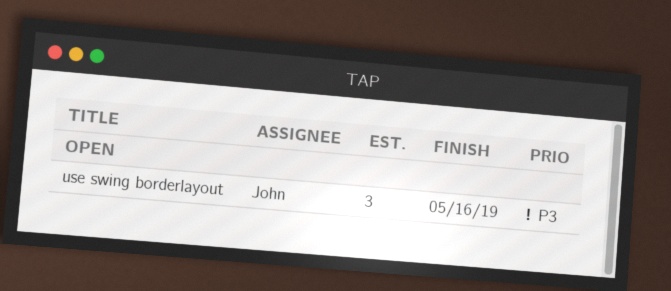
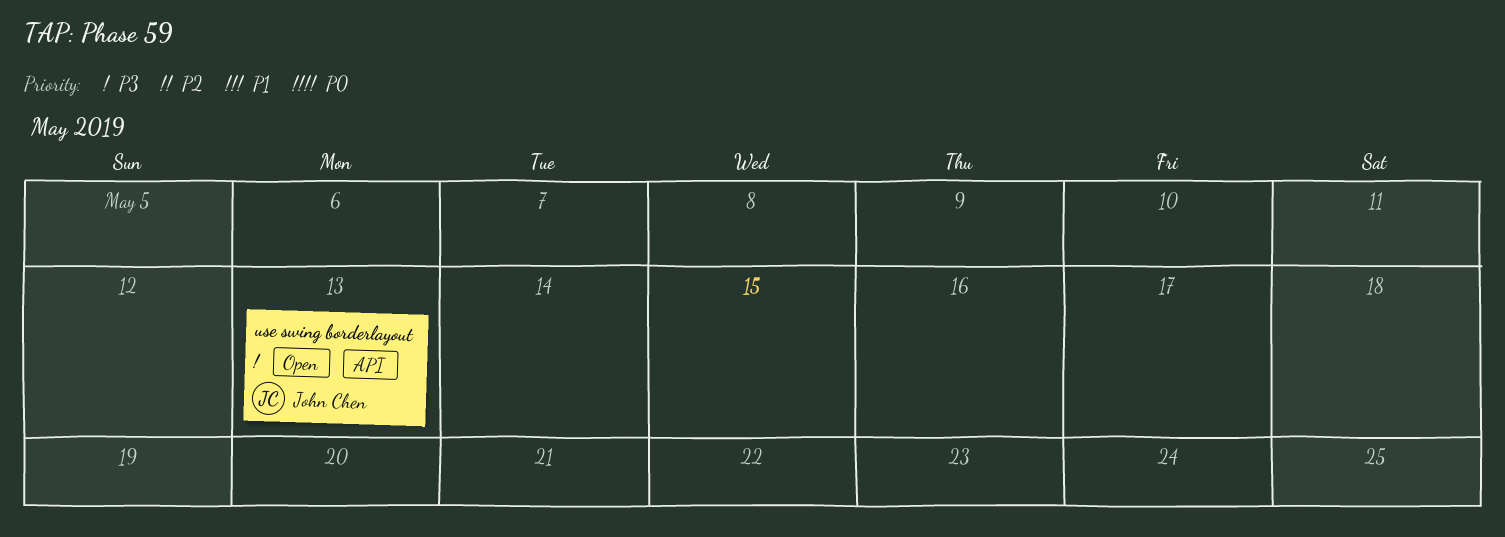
use swing borderlayout, due: May 16 -> May 13

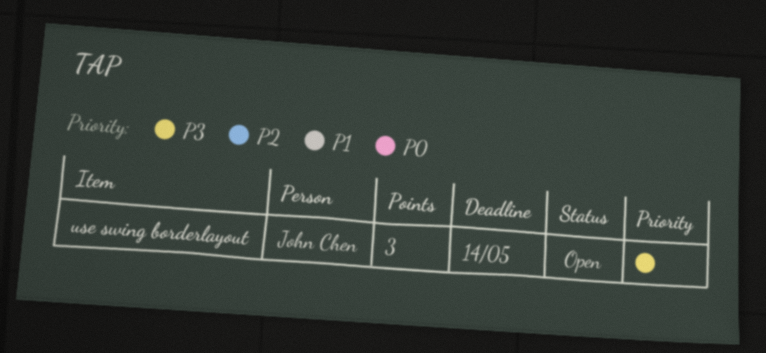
use swing borderlayout, due: May 13 -> May 14

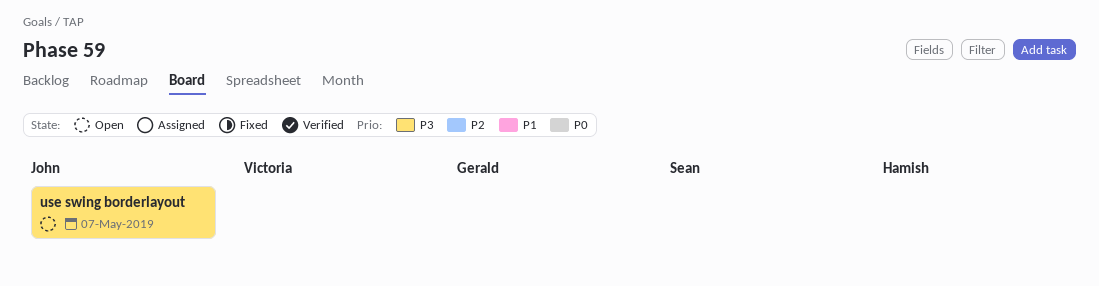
use swing borderlayout, due: May 14 -> May 7

